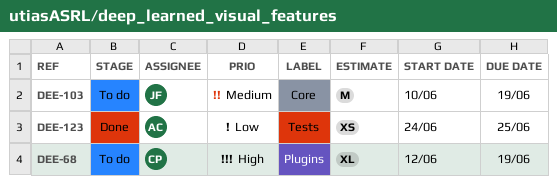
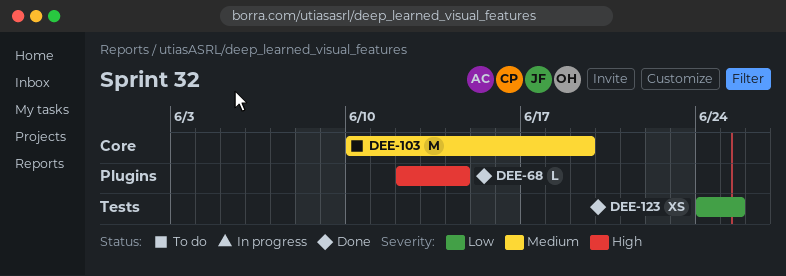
DEE-68, status: To do -> Done
DEE-68, estimate: XL -> L
DEE-68, due: Jun 19 -> Jun 14

